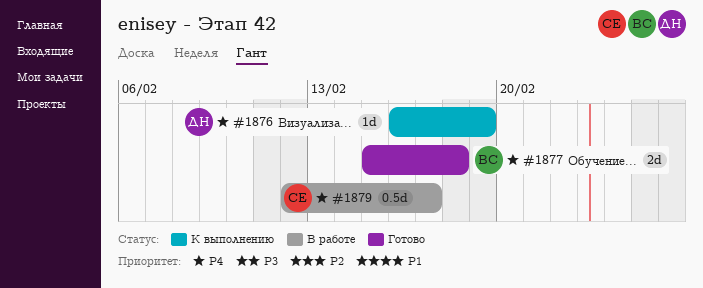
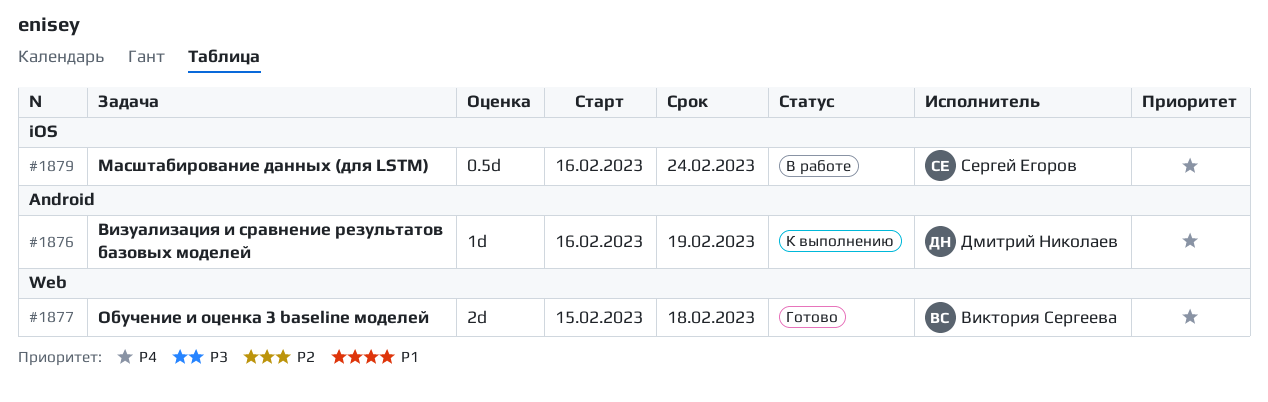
#1879, start: Feb 12 -> Feb 16
#1879, due: Feb 17 -> Feb 24

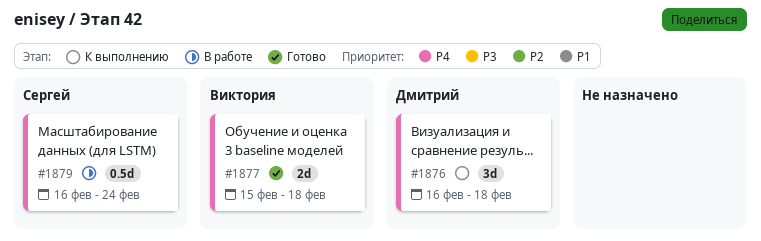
#1876, estimate: 1d -> 3d
#1876, due: Feb 19 -> Feb 18

